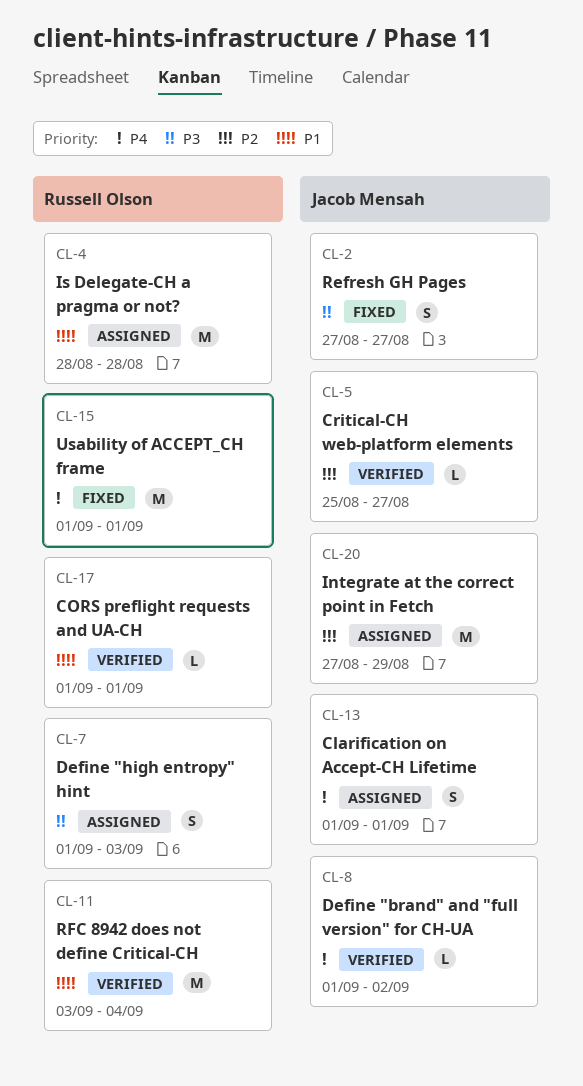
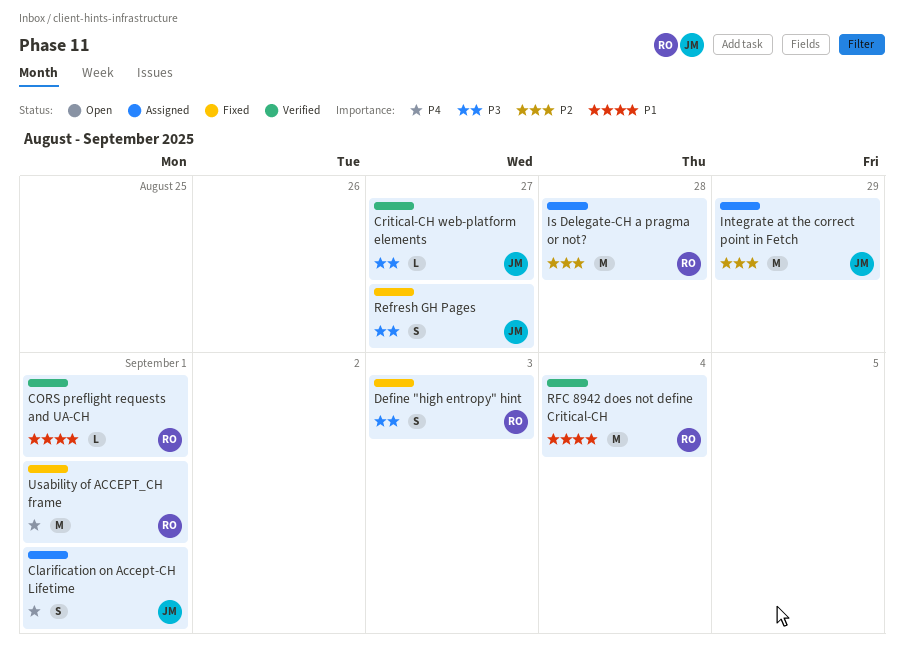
Critical-CH web-platform elements, priority: P2 -> P3
Define "brand" and "full version" for CH-UA: present -> none
Define "high entropy" hint, status: Assigned -> Fixed
Is Delegate-CH a pragma or not?, priority: P1 -> P2

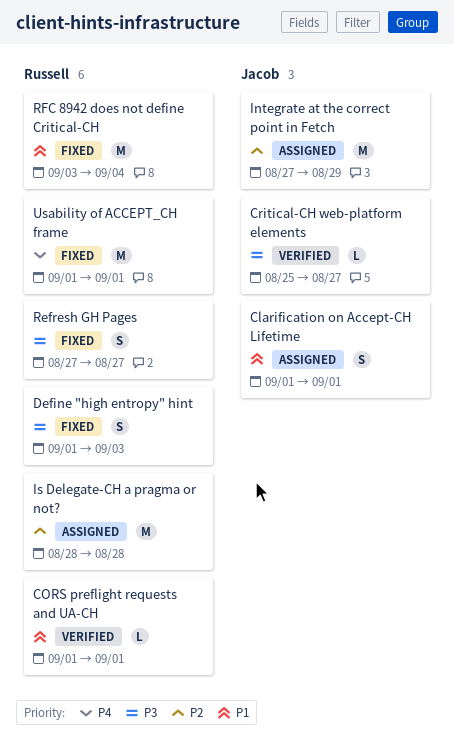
Clarification on Accept-CH Lifetime, priority: P4 -> P1
Refresh GH Pages, owner: Jacob -> Russell
RFC 8942 does not define Critical-CH, status: Verified -> Fixed

